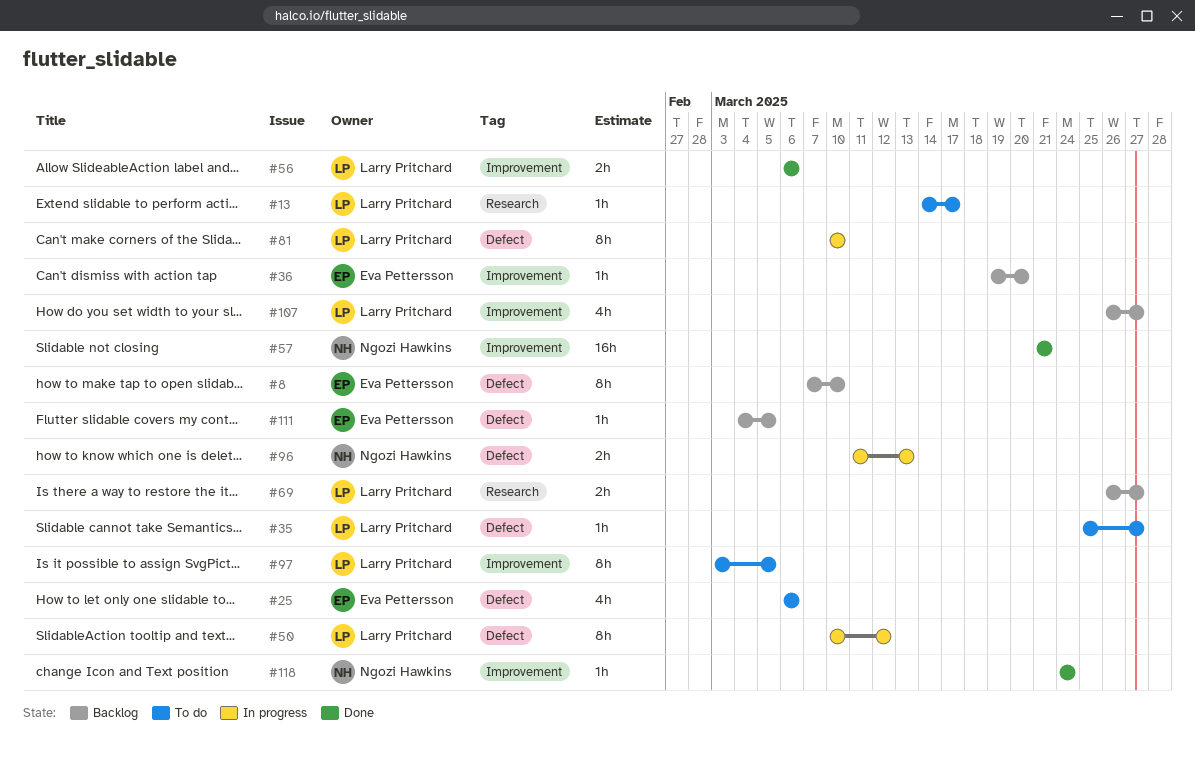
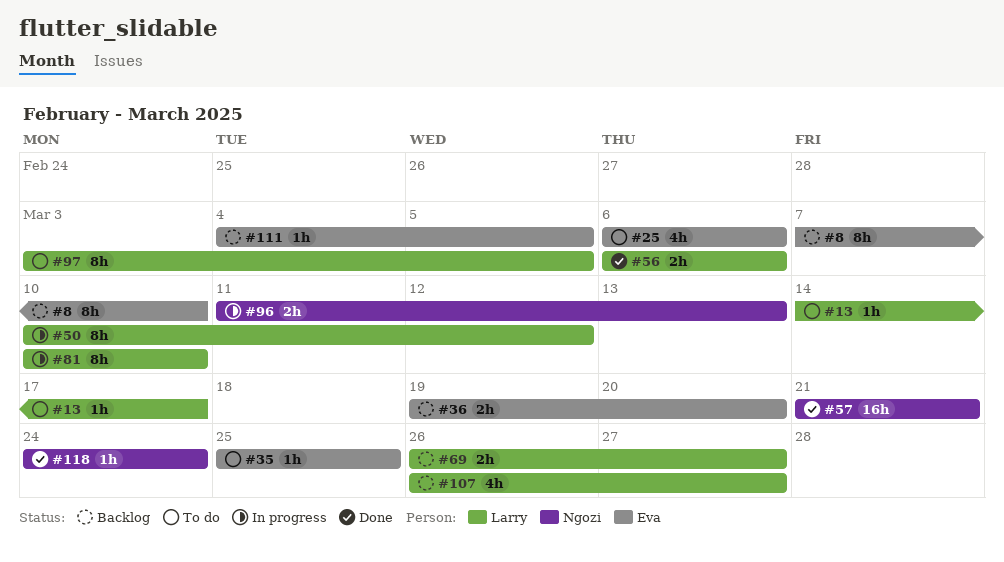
#35, owner: Larry Pritchard -> Eva Pettersson
#35, due: Mar 27 -> Mar 25
#36, estimate: 1h -> 2h

